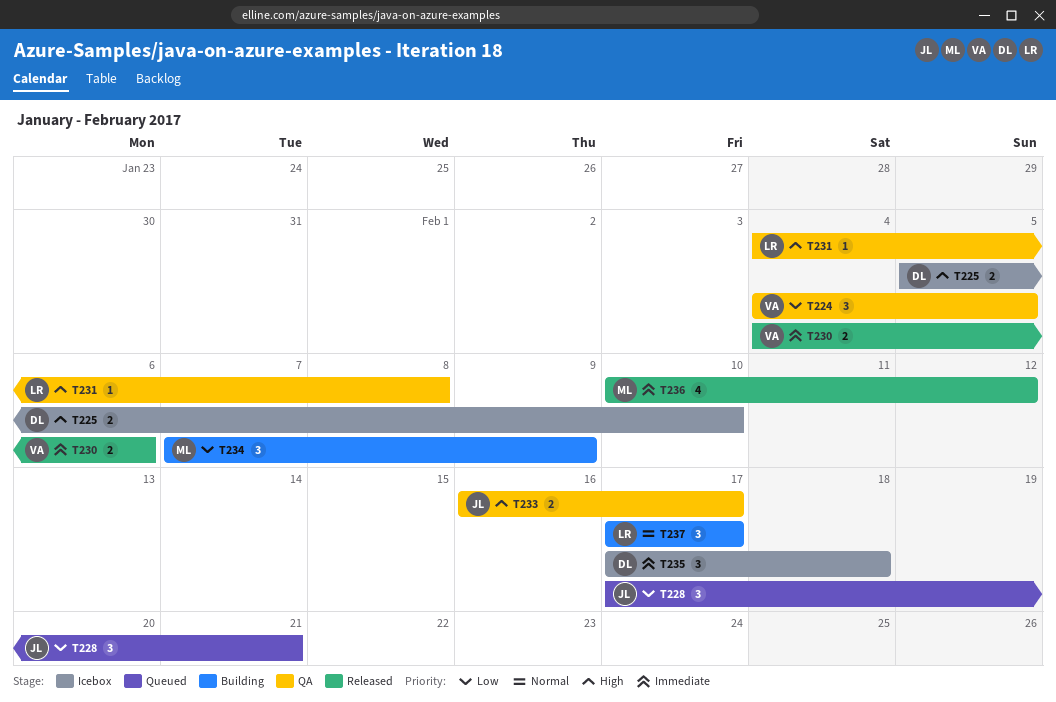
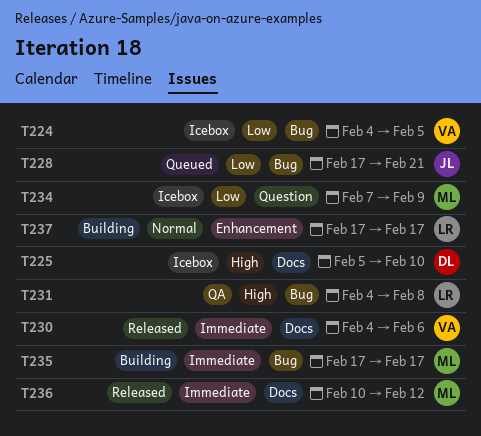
T224, status: QA -> Icebox
T233: present -> none
T234, status: Building -> Icebox
T235, status: Icebox -> Building
T235, owner: DL -> ML
T235, due: Feb 18 -> Feb 17

